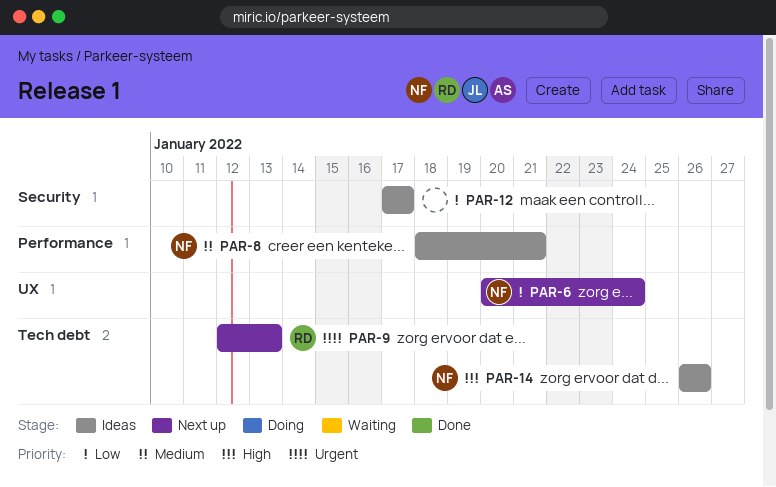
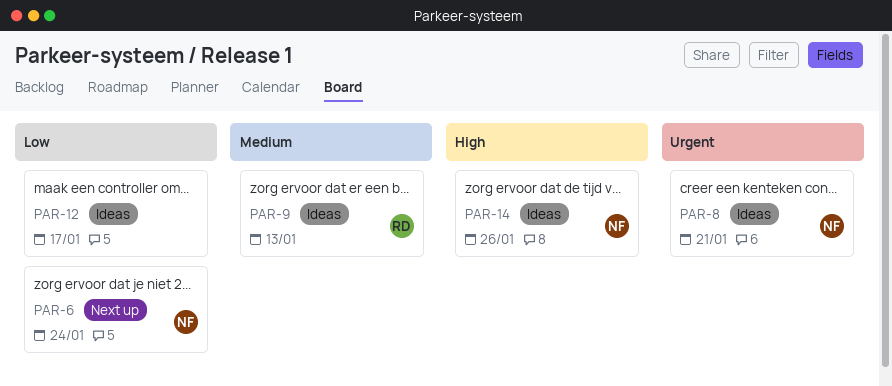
PAR-8, priority: Medium -> Urgent
PAR-9, status: Next up -> Ideas
PAR-9, priority: Urgent -> Medium

